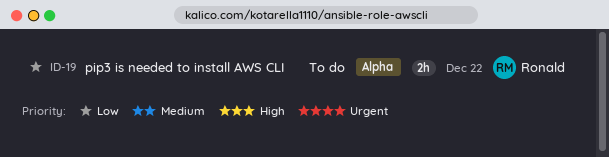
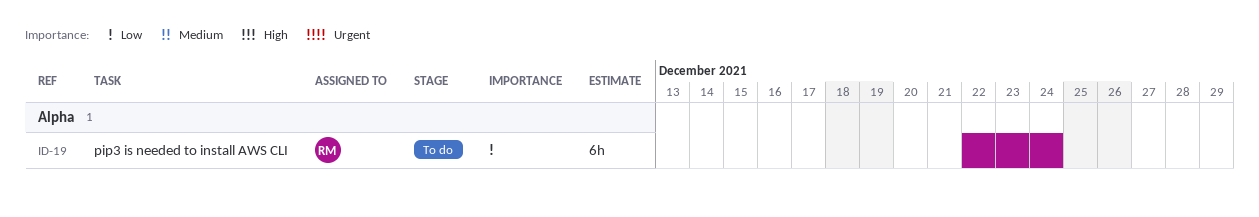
ID-19, estimate: 2h -> 6h
ID-19, due: Dec 22 -> Dec 24

